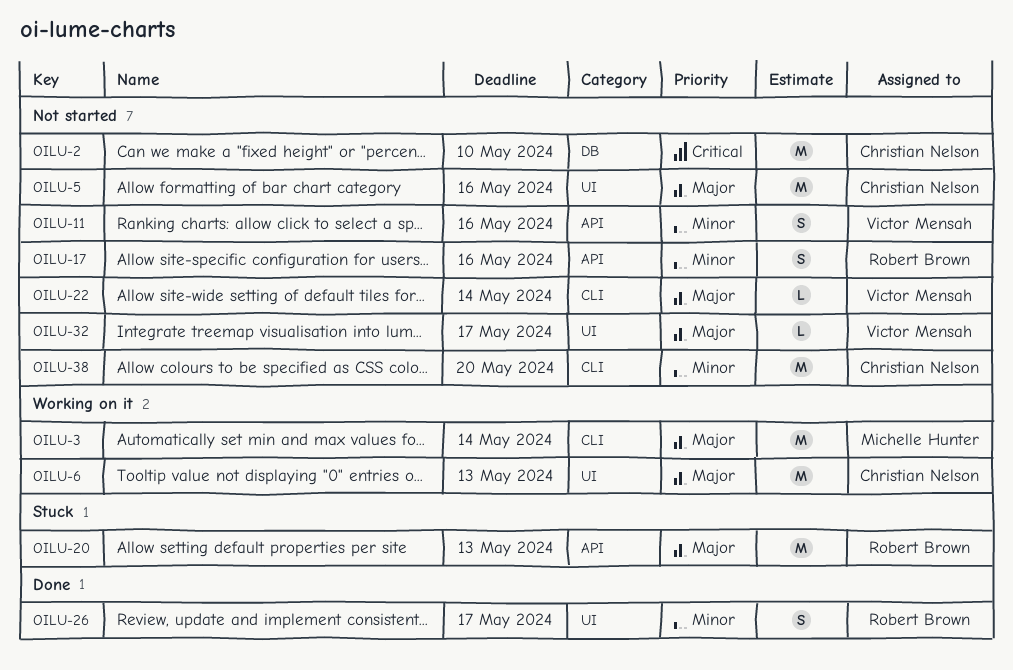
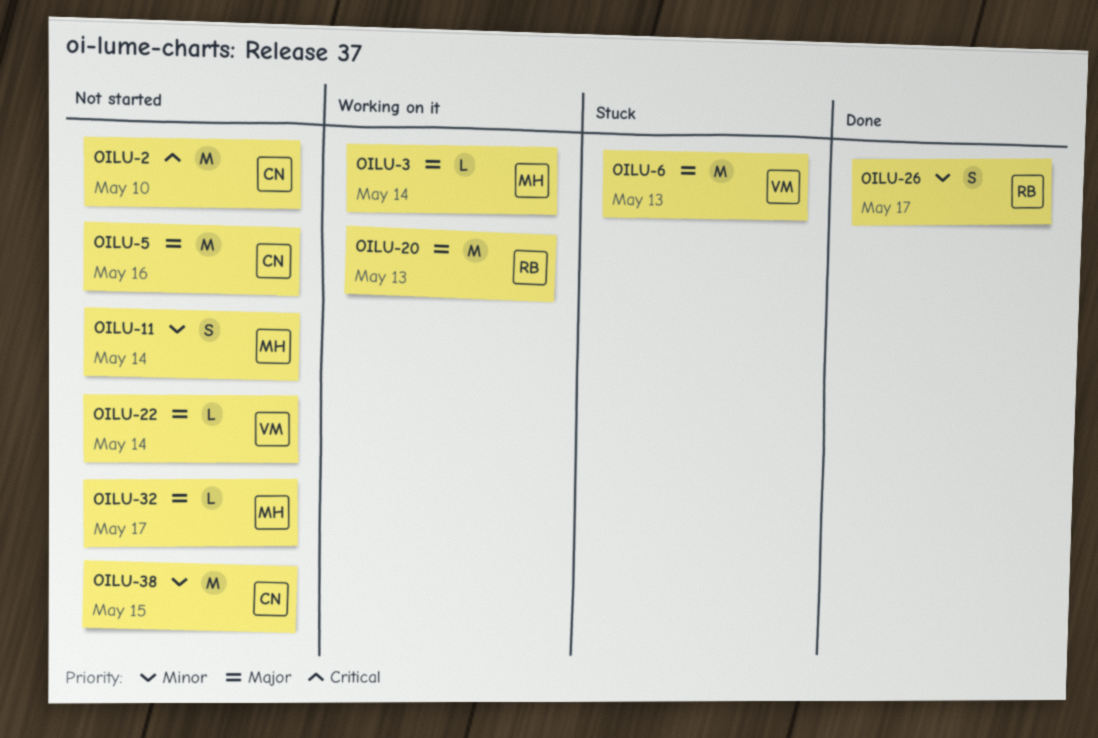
OILU-3, estimate: M -> L
OILU-6, status: Working on it -> Stuck
OILU-6, owner: Christian Nelson -> Victor Mensah
OILU-11, owner: Victor Mensah -> Michelle Hunter
OILU-11, due: May 16 -> May 14
OILU-17: present -> none
OILU-20, status: Stuck -> Working on it
OILU-32, owner: Victor Mensah -> Michelle Hunter
OILU-38, due: May 20 -> May 15

